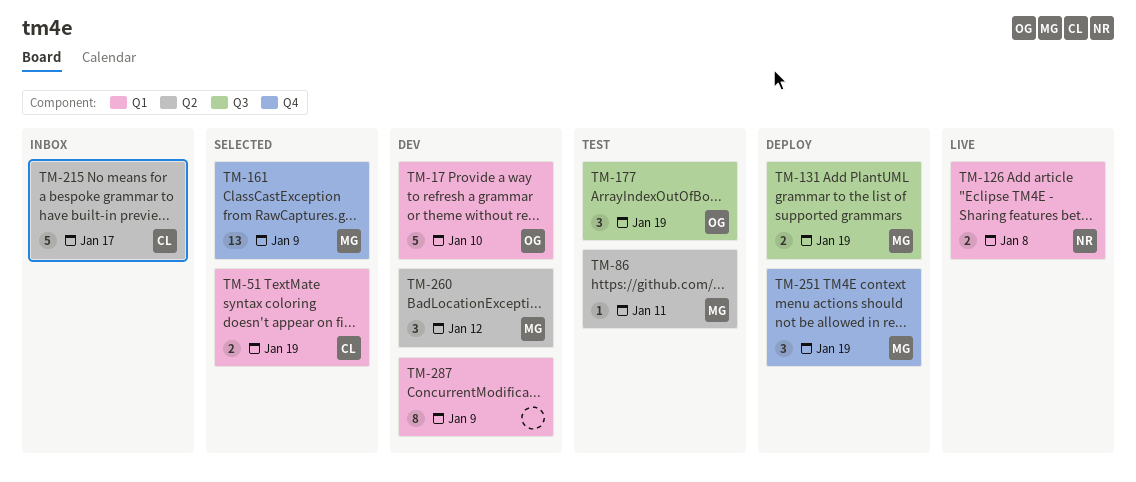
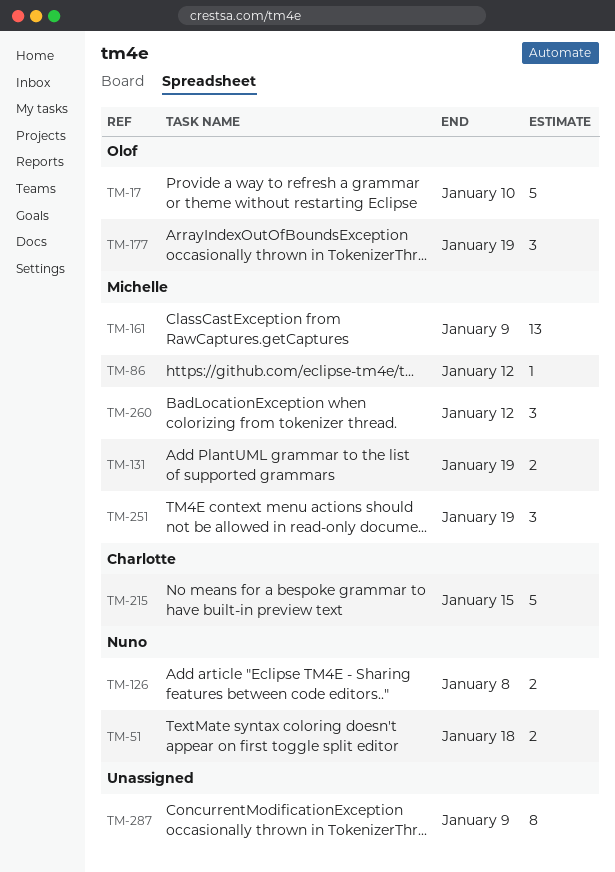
TM-51, owner: Charlotte -> Nuno
TM-51, due: Jan 19 -> Jan 18
TM-86, due: Jan 11 -> Jan 12
TM-215, due: Jan 17 -> Jan 15

